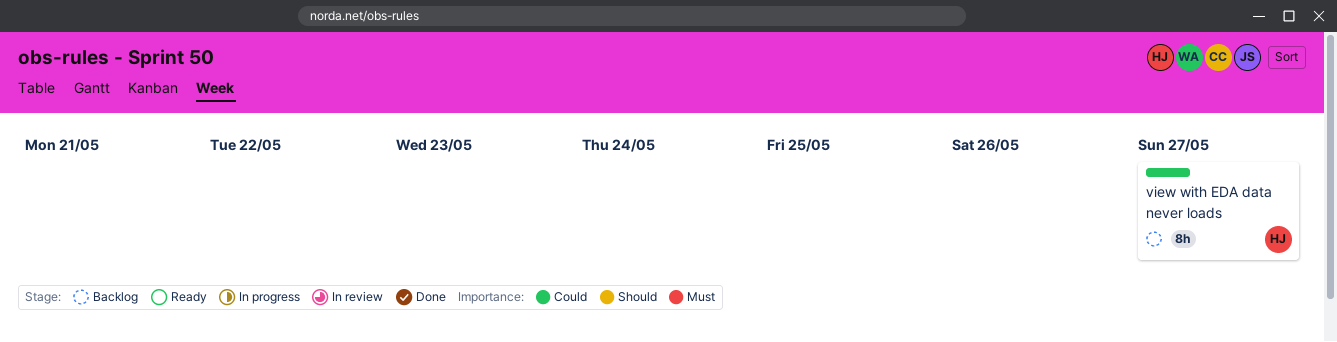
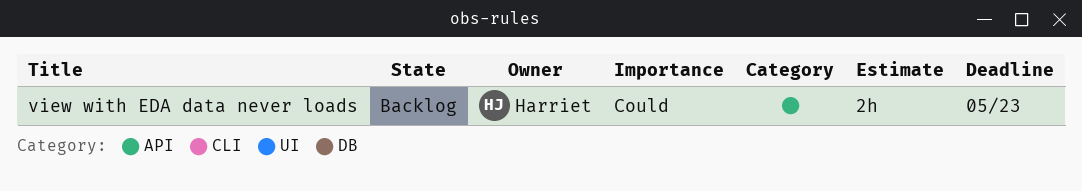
view with EDA data never loads, estimate: 8h -> 2h
view with EDA data never loads, due: May 27 -> May 23

